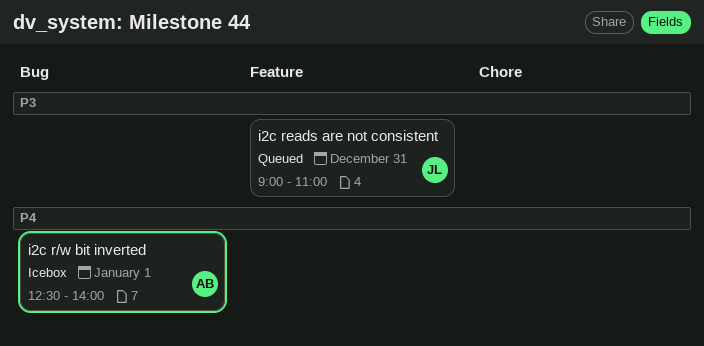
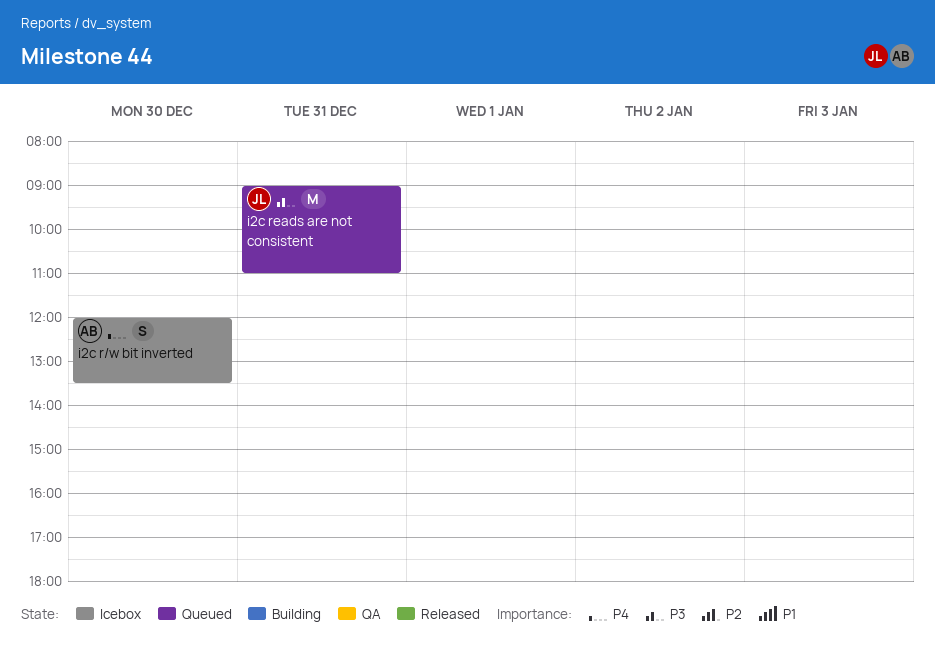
i2c r/w bit inverted, day: Jan 1 -> Dec 30
i2c r/w bit inverted, begins: 12:30 -> 12:00
i2c r/w bit inverted, ends: 14:00 -> 13:30

